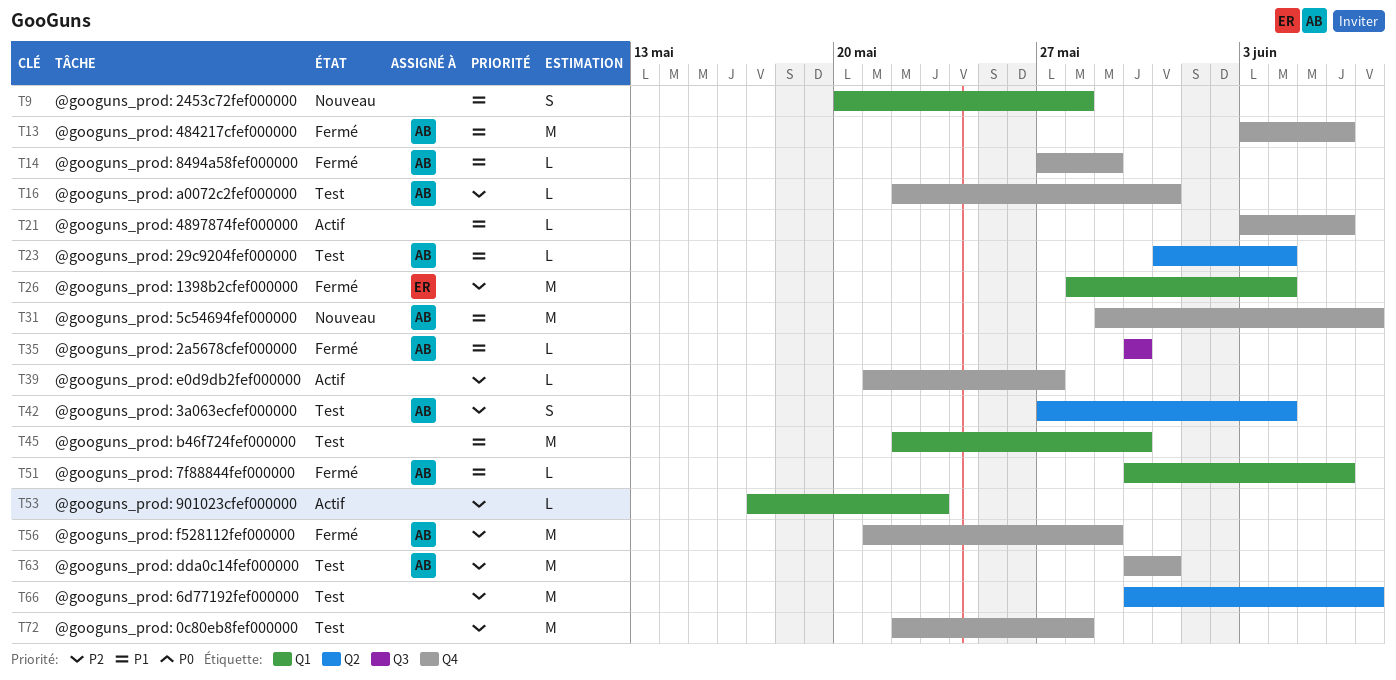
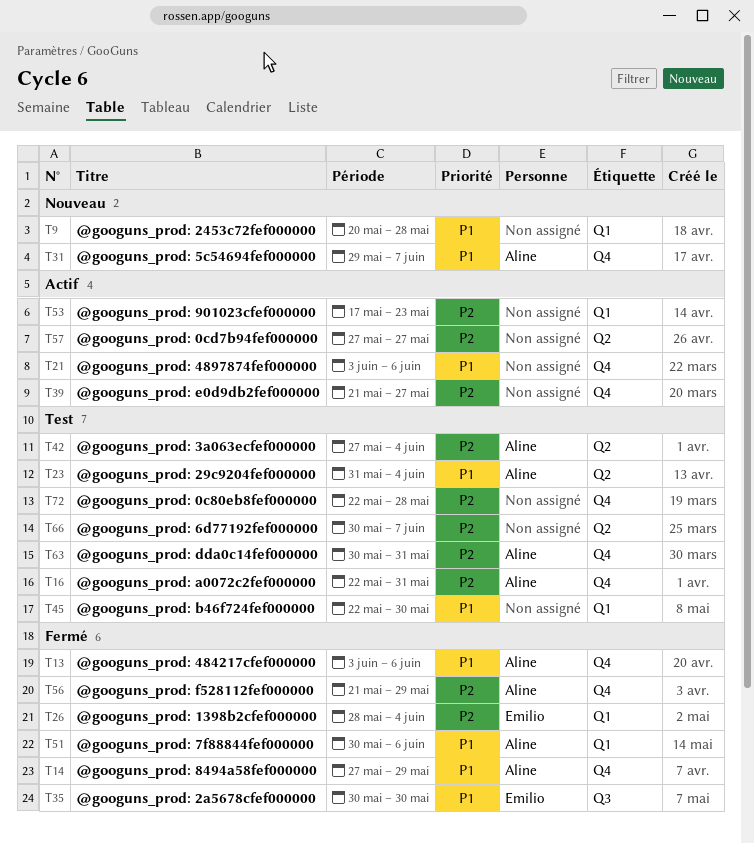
T35, owner: Aline -> Emilio
T57: none -> present

